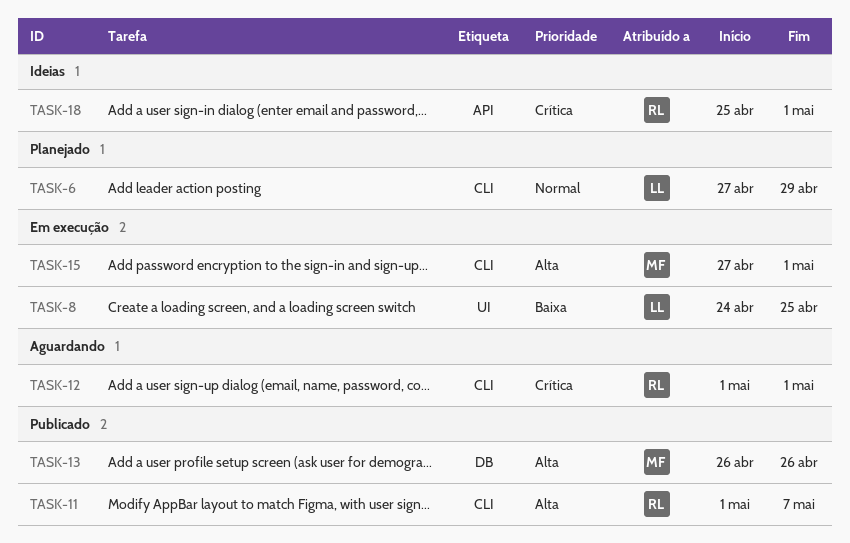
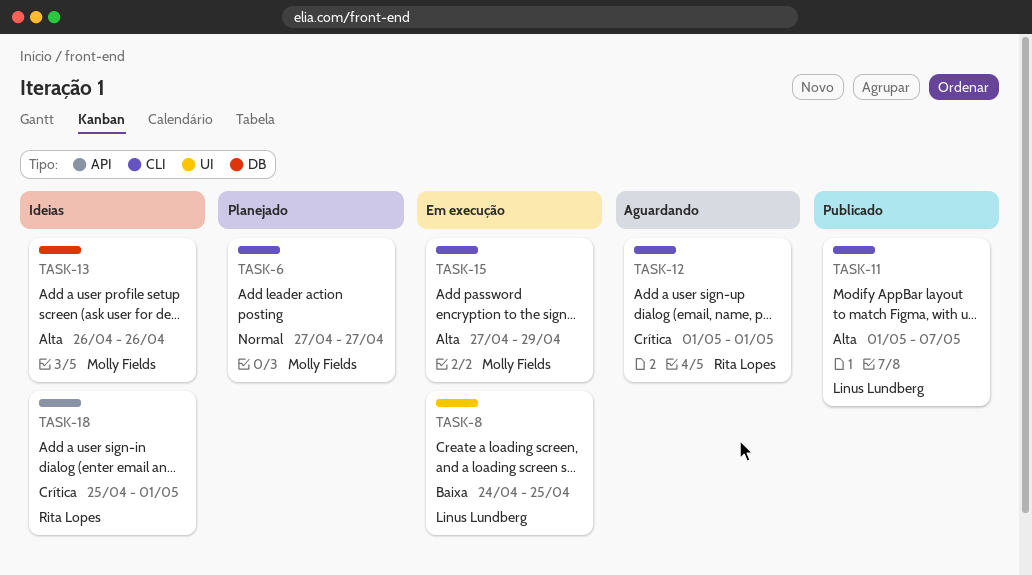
TASK-6, owner: Linus Lundberg -> Molly Fields
TASK-6, due: Apr 29 -> Apr 27
TASK-11, owner: Rita Lopes -> Linus Lundberg
TASK-13, status: Publicado -> Ideias
TASK-15, due: May 1 -> Apr 29

